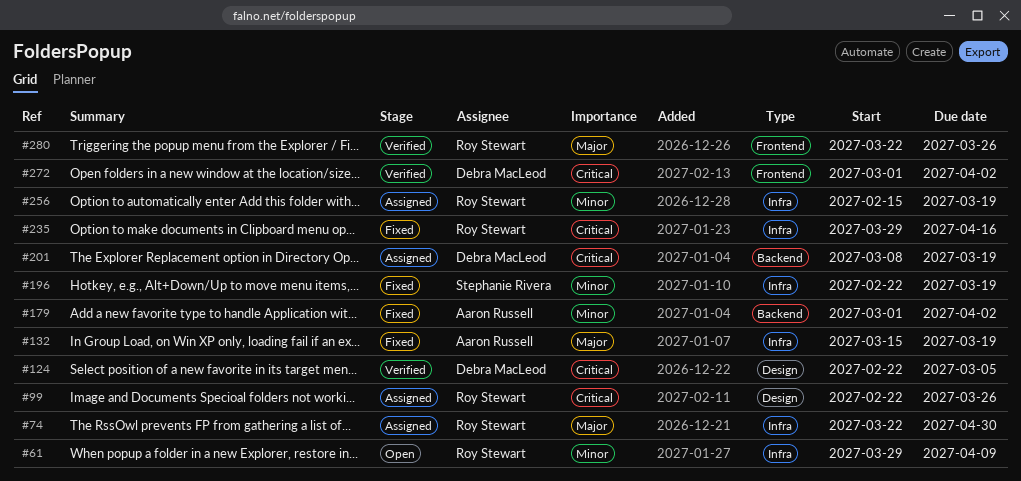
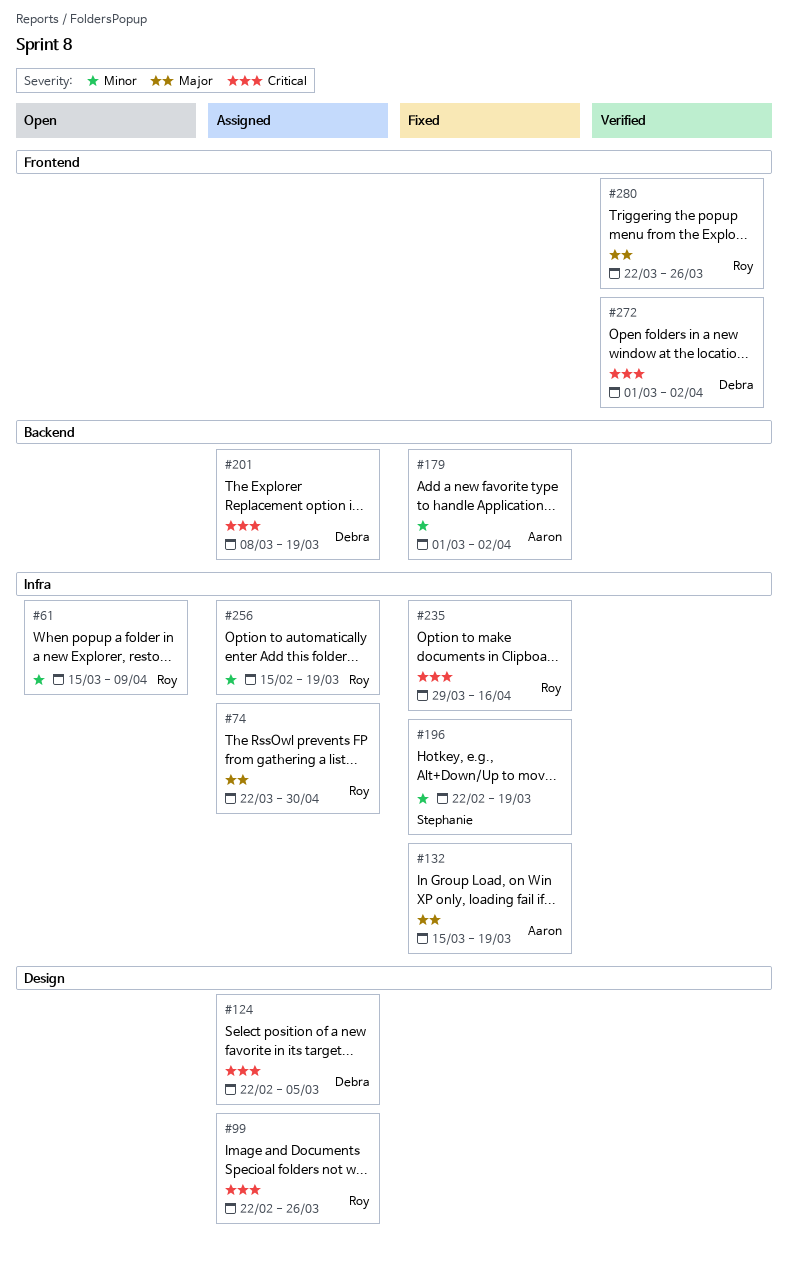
#61, start: Mar 29 -> Mar 15
#124, status: Verified -> Assigned

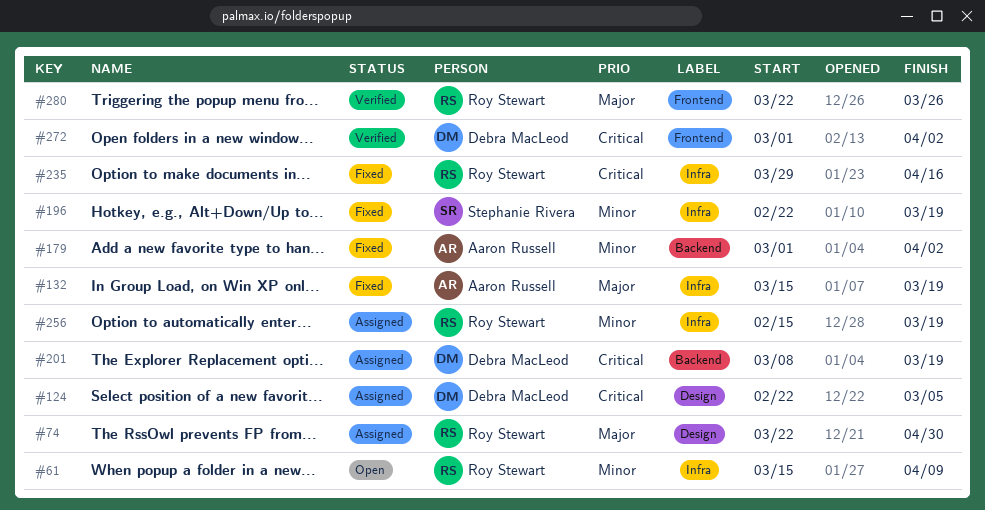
#74, label: Infra -> Design
#99: present -> none

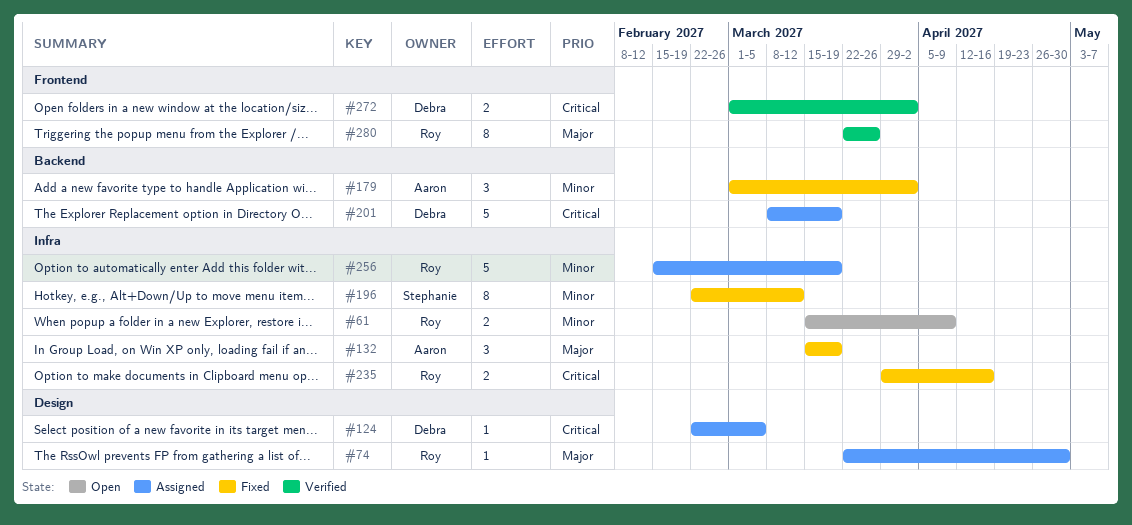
#196, due: Mar 19 -> Mar 12

